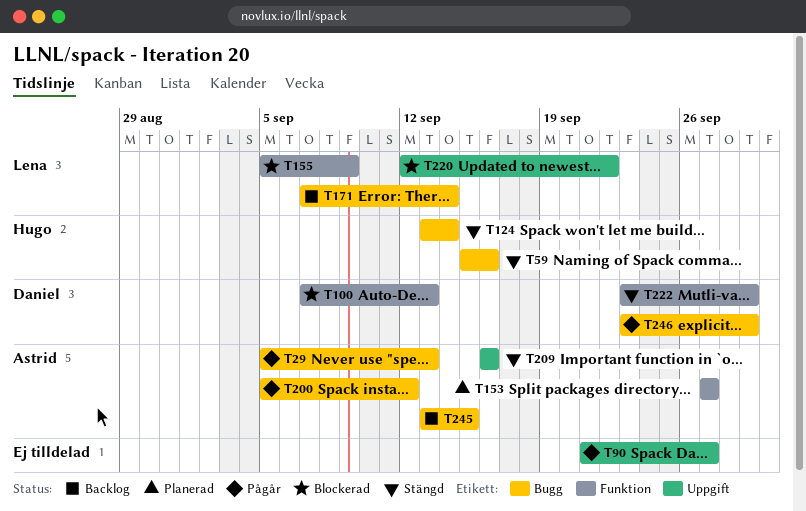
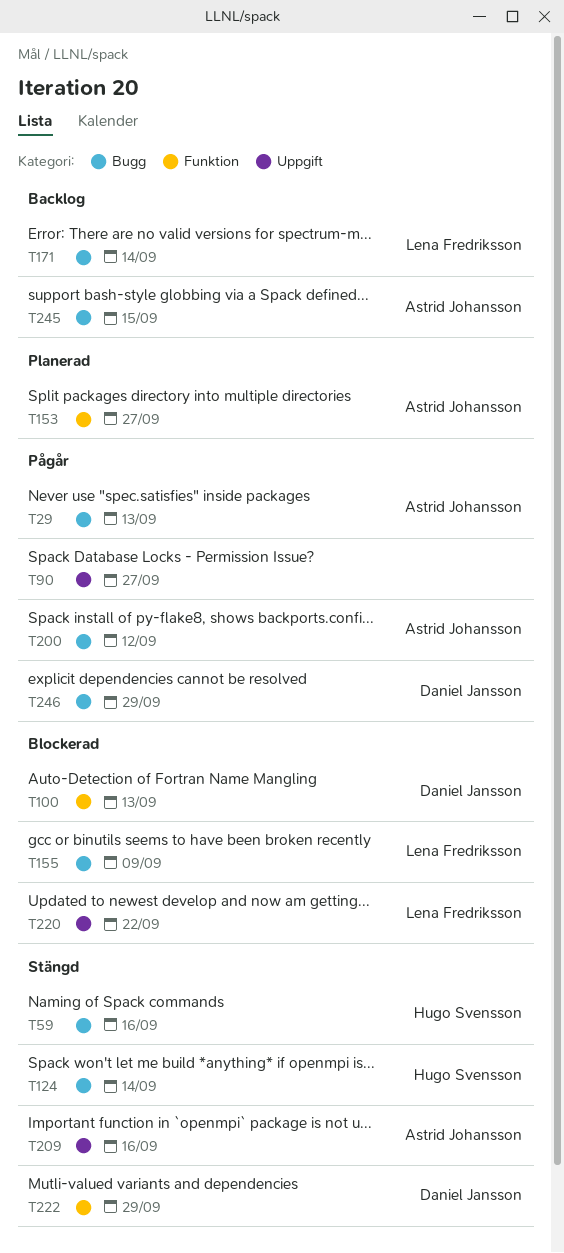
T155, label: Funktion -> Bugg

